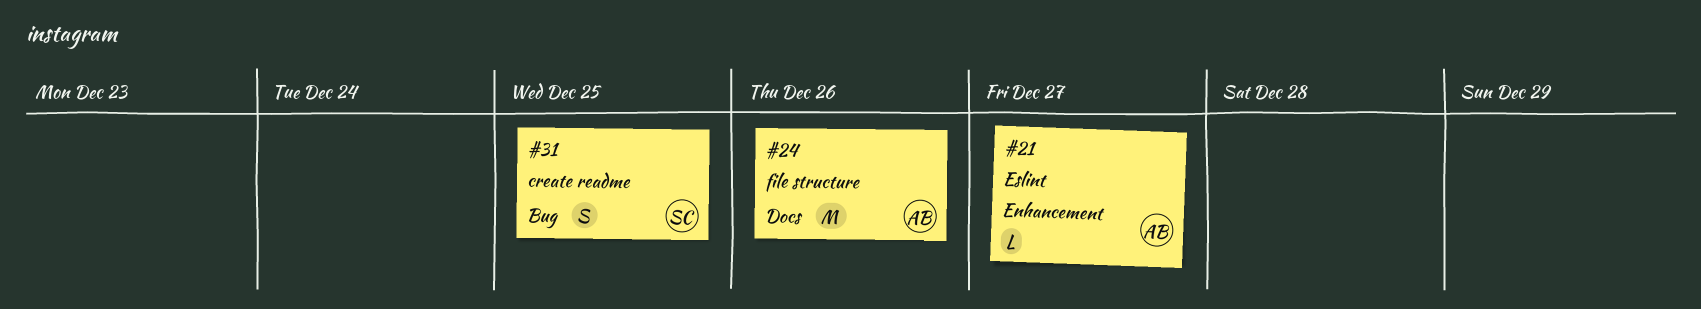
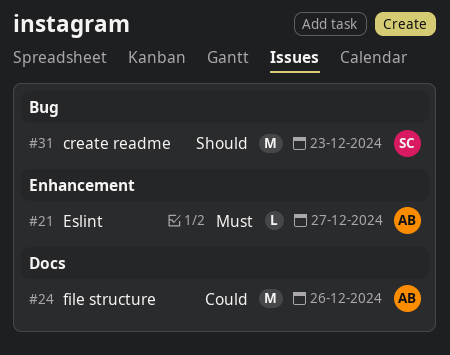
#31, estimate: S -> M
#31, due: Dec 25 -> Dec 23

